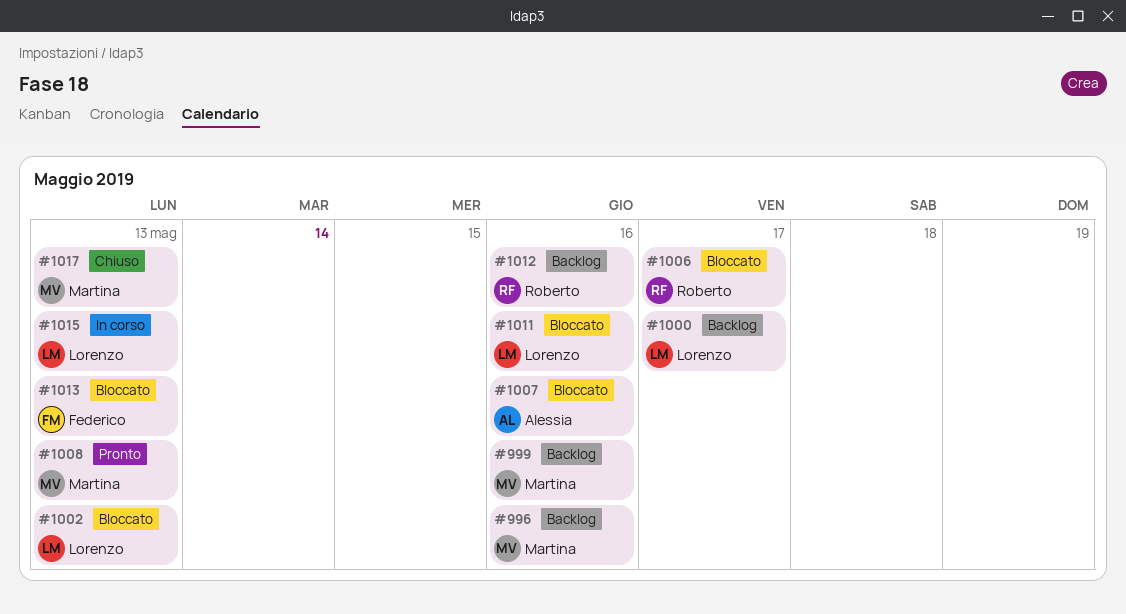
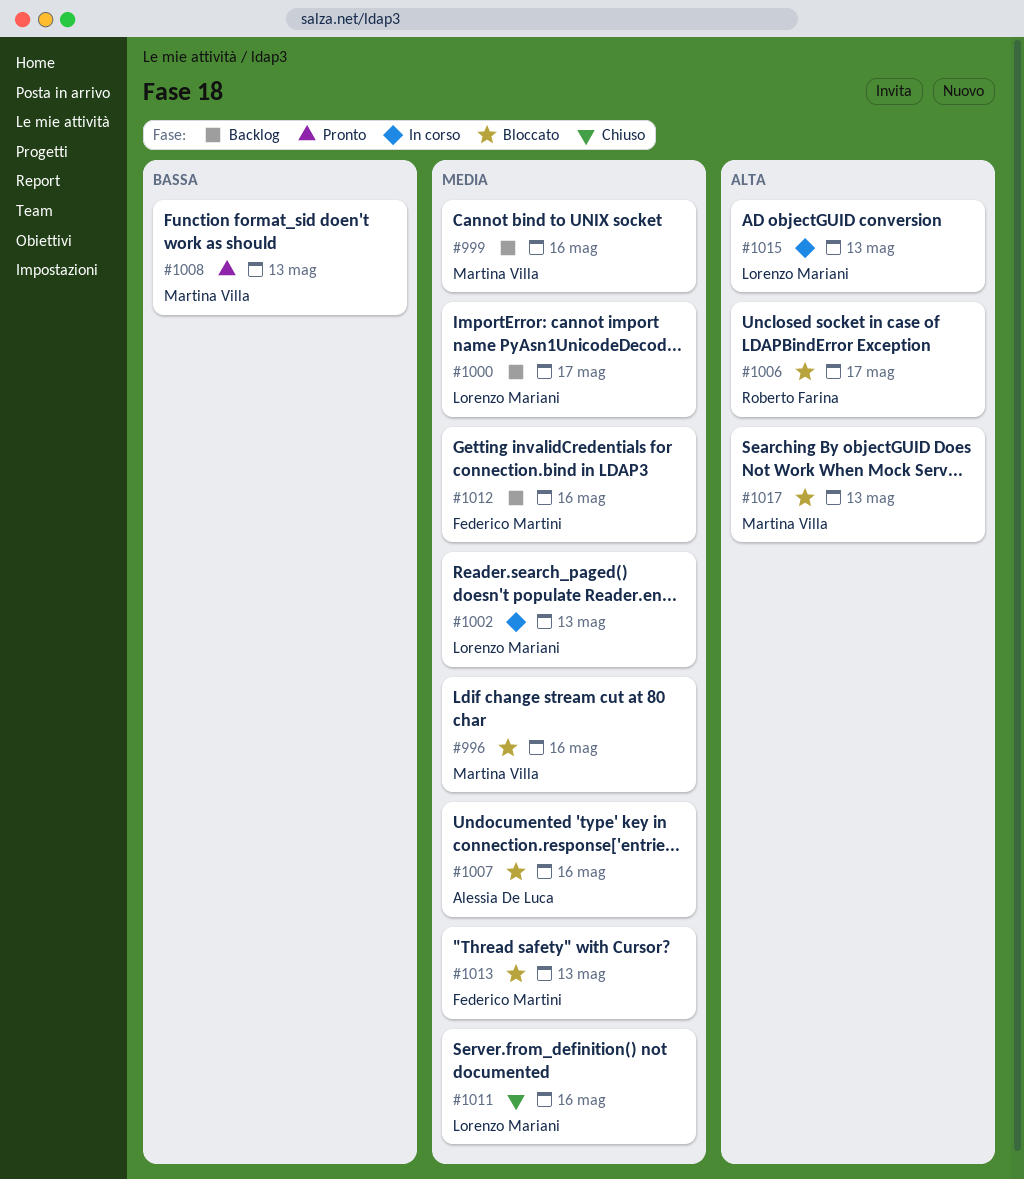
#996, status: Backlog -> Bloccato
#1002, status: Bloccato -> In corso
#1011, status: Bloccato -> Chiuso
#1012, owner: Roberto Farina -> Federico Martini
#1017, status: Chiuso -> Bloccato

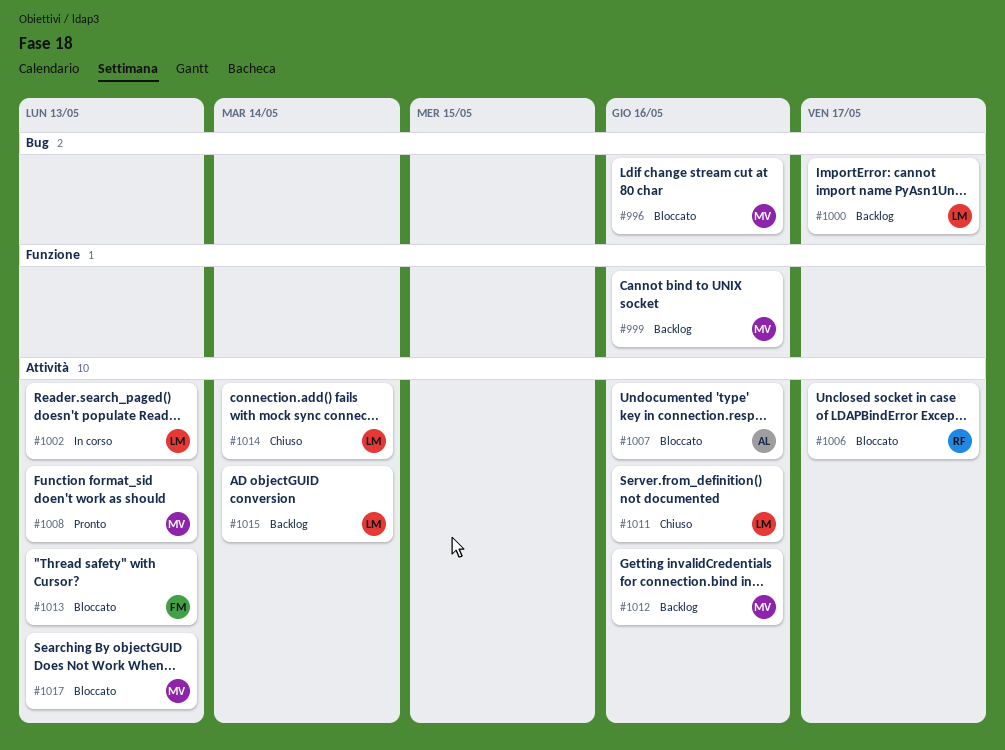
#1012, owner: Federico Martini -> Martina Villa
#1014: none -> present
#1015, status: In corso -> Backlog
#1015, due: May 13 -> May 14

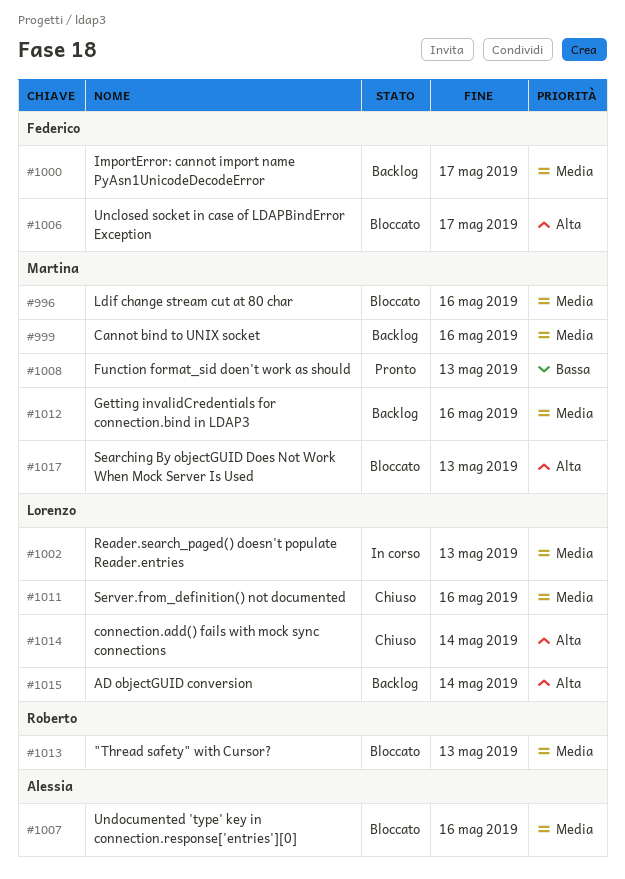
#1000, owner: Lorenzo -> Federico
#1006, owner: Roberto -> Federico
#1013, owner: Federico -> Roberto

